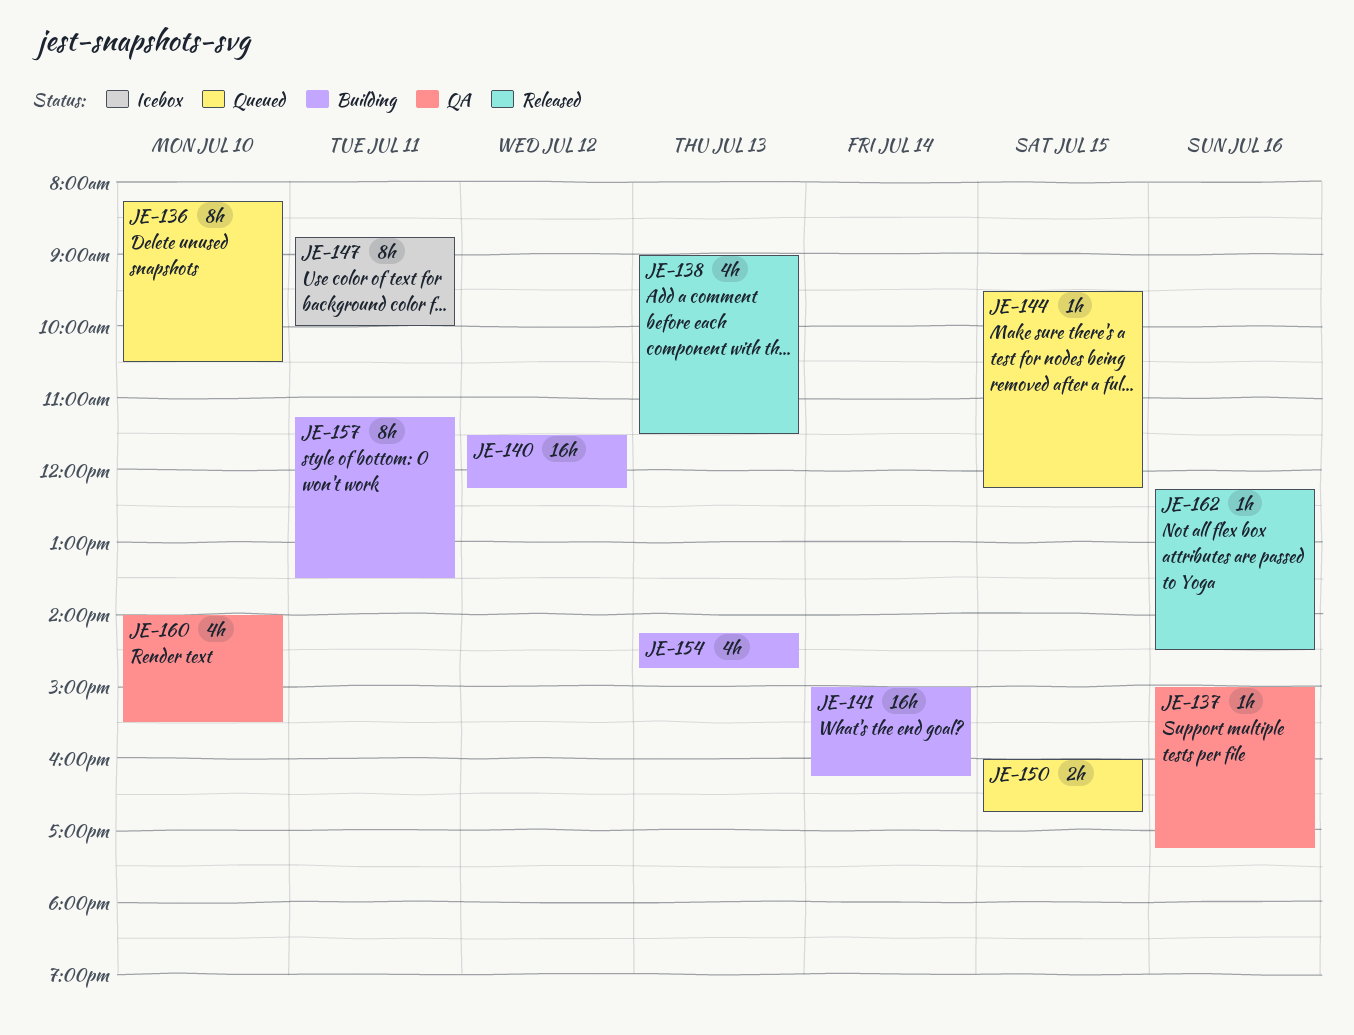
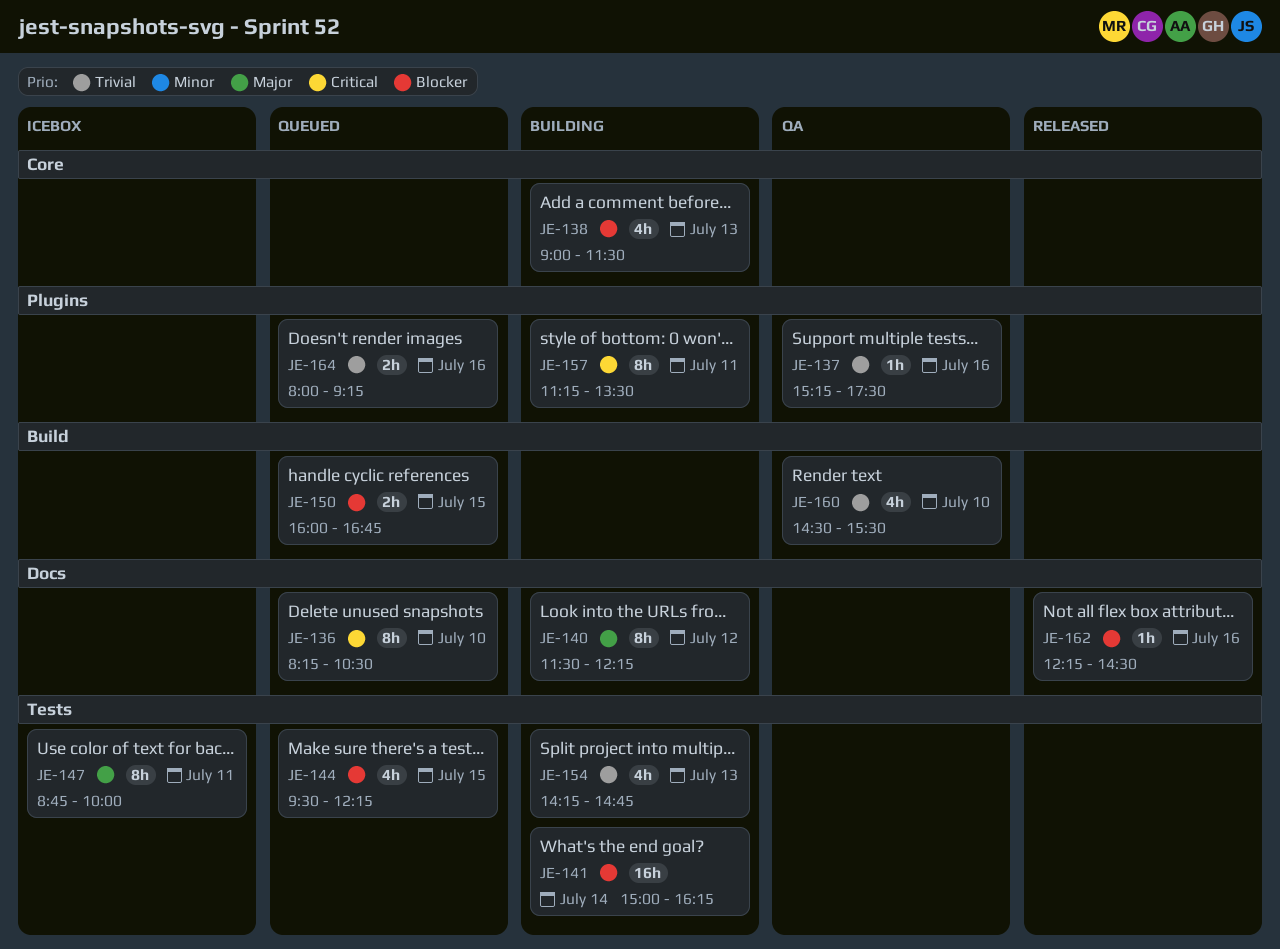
JE-137, begins: 15:00 -> 15:15
JE-137, ends: 17:15 -> 17:30
JE-138, status: Released -> Building
JE-140, estimate: 16h -> 8h
JE-144, estimate: 1h -> 4h
JE-160, begins: 14:00 -> 14:30
JE-164: none -> present

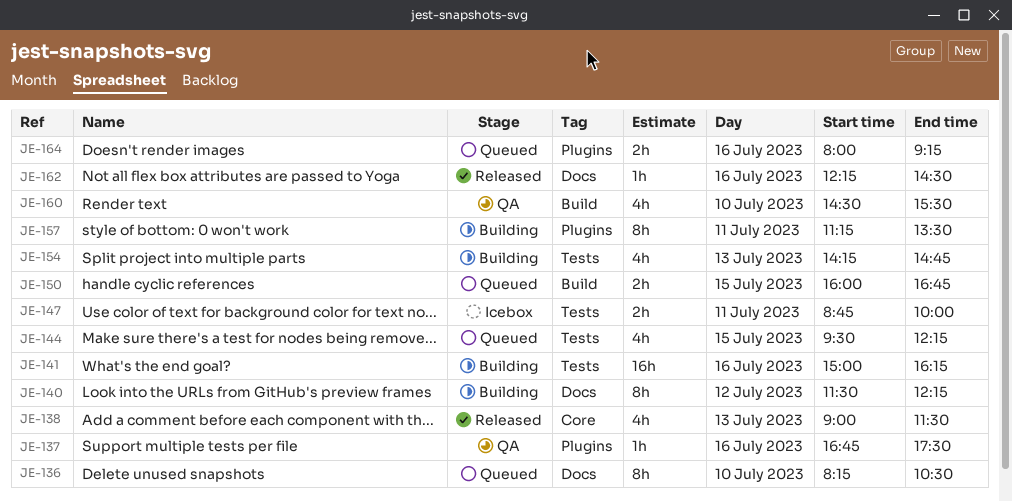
JE-137, begins: 15:15 -> 16:45
JE-138, status: Building -> Released
JE-141, day: Jul 14 -> Jul 16
JE-147, estimate: 8h -> 2h

